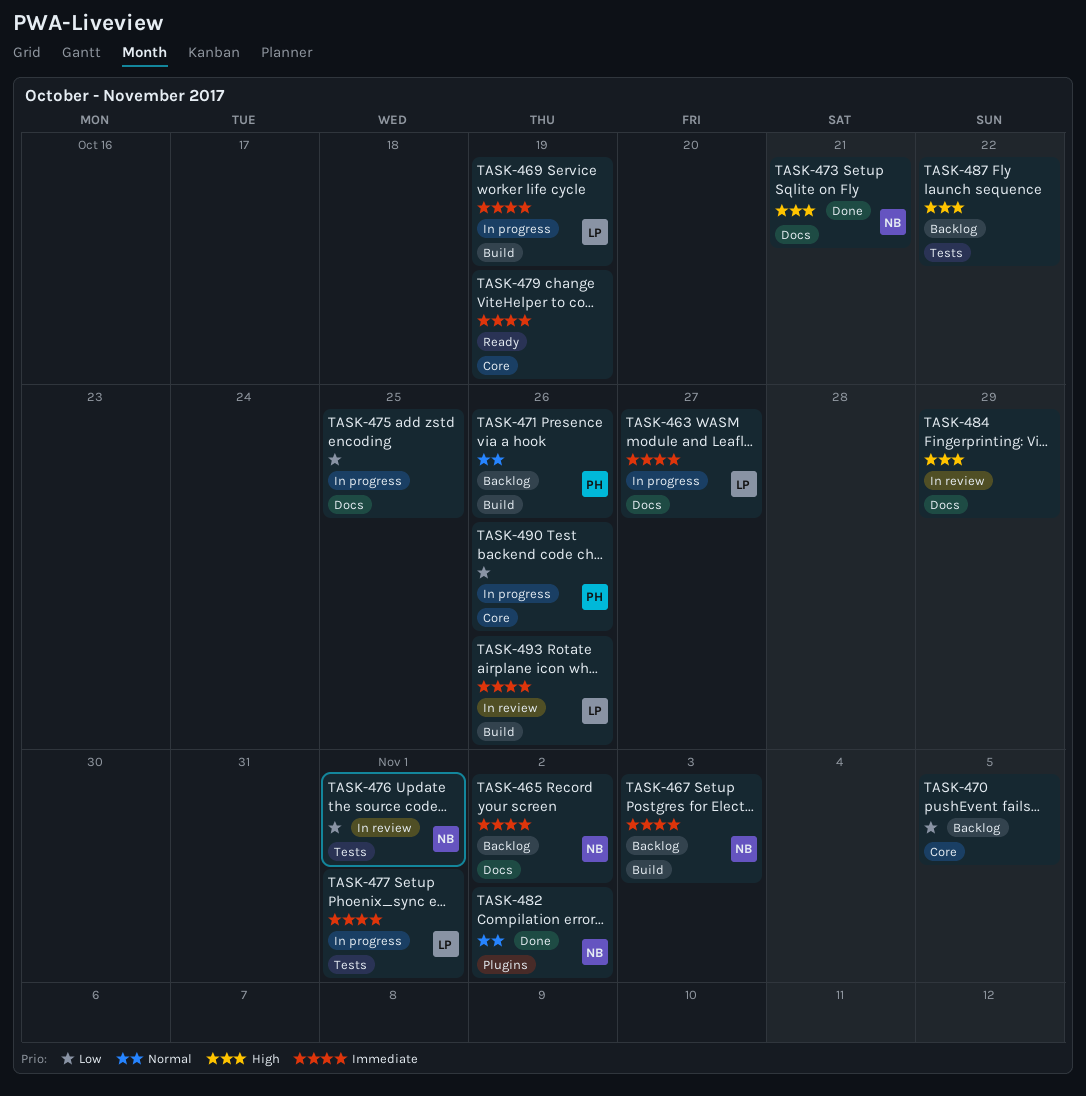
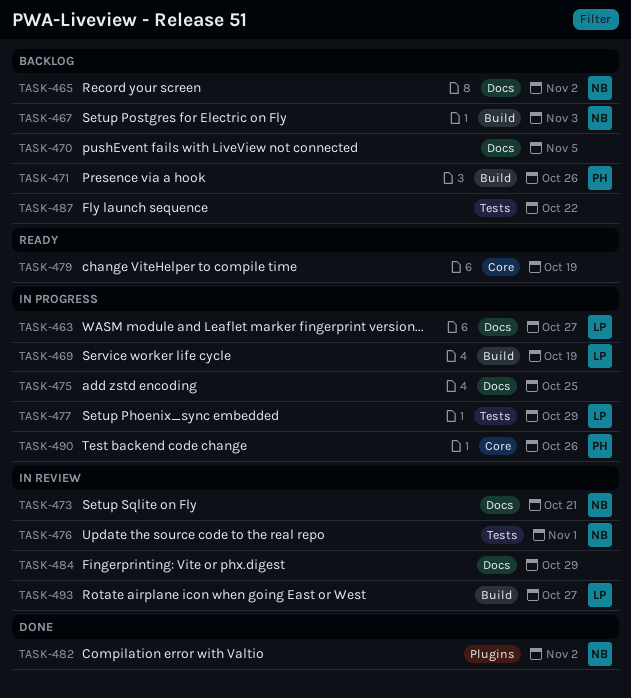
TASK-470, label: Core -> Docs
TASK-473, status: Done -> In review
TASK-477, due: Nov 1 -> Oct 29
TASK-493, due: Oct 26 -> Oct 27

